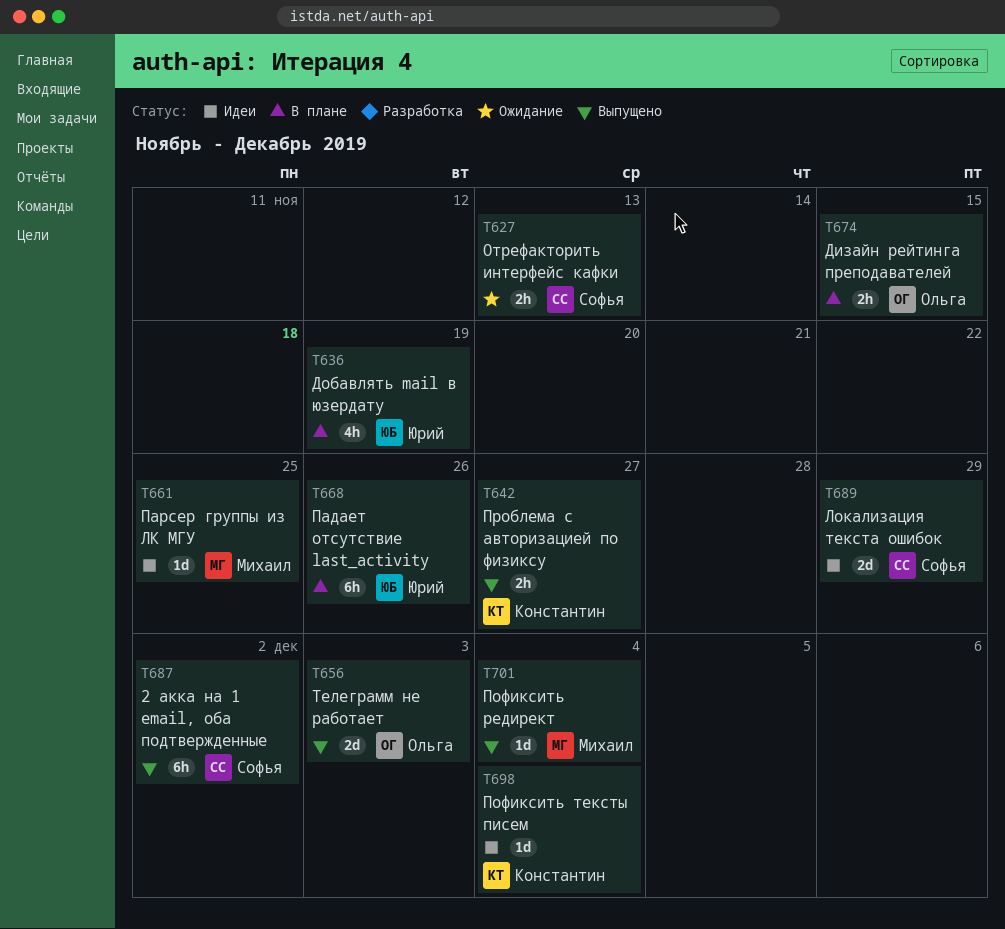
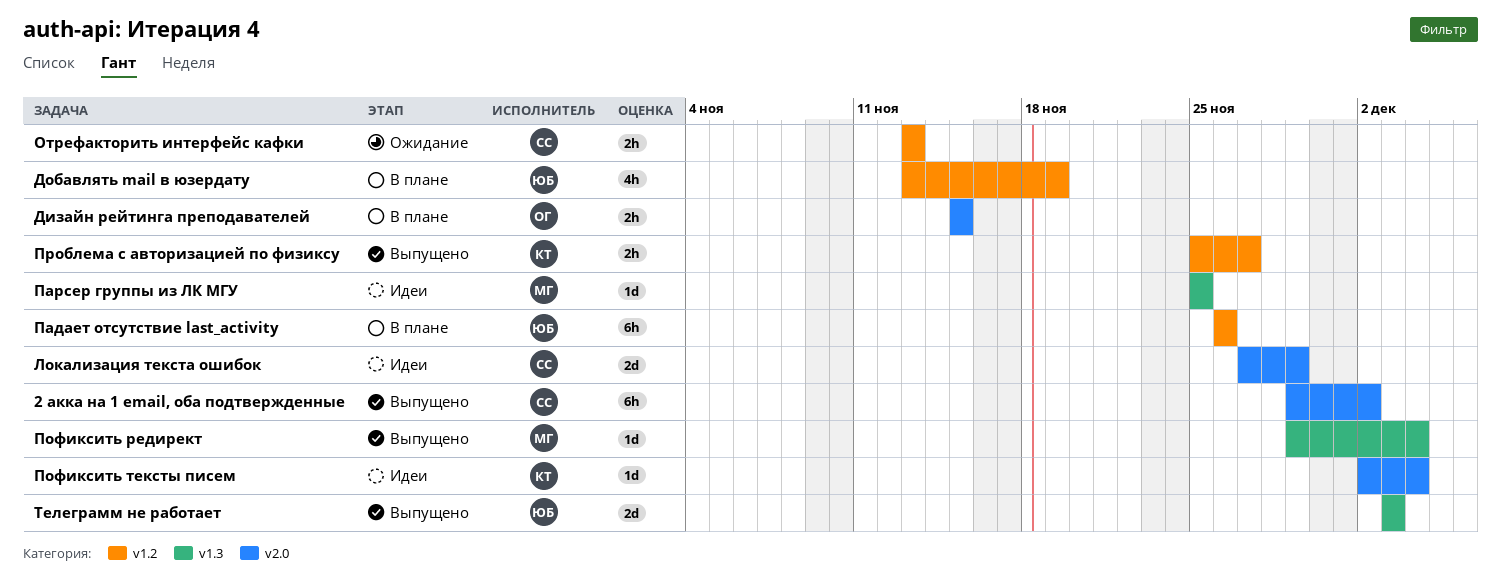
Телеграмм не работает, owner: Ольга -> Юрий

